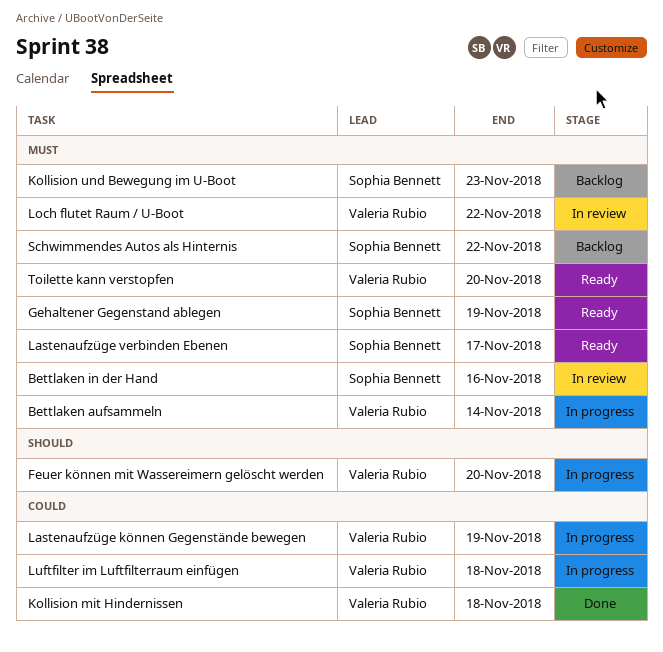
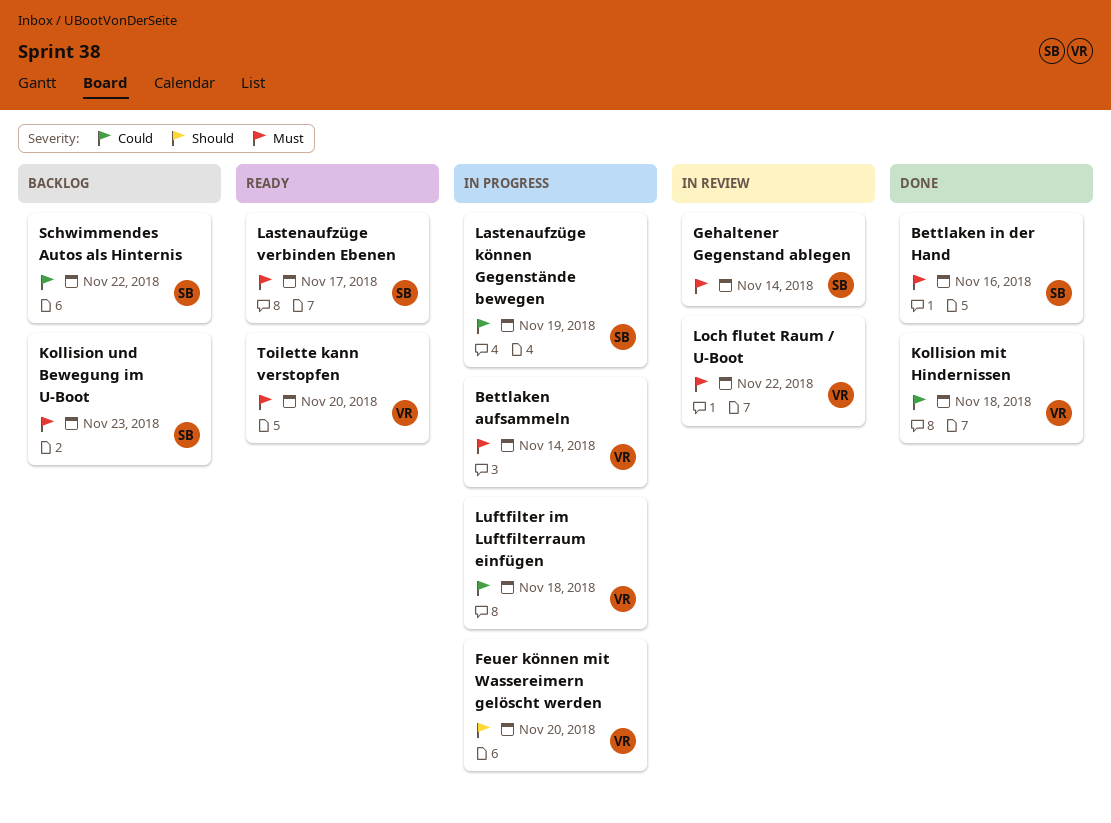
Bettlaken in der Hand, status: In review -> Done
Gehaltener Gegenstand ablegen, status: Ready -> In review
Gehaltener Gegenstand ablegen, due: Nov 19 -> Nov 14
Lastenaufzüge können Gegenstände bewegen, owner: Valeria Rubio -> Sophia Bennett
Schwimmendes Autos als Hinternis, priority: Must -> Could

